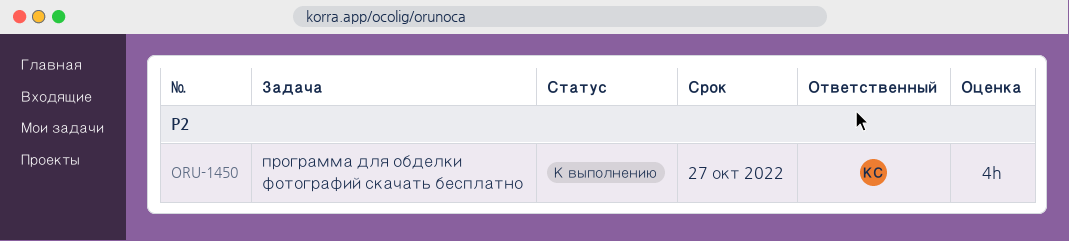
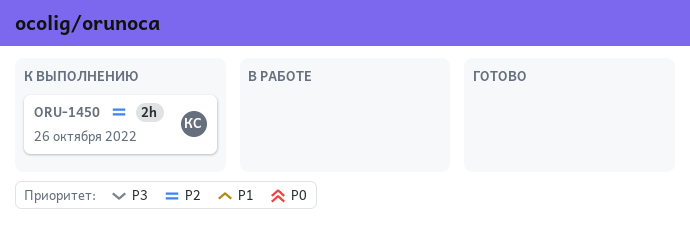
ORU-1450, estimate: 4h -> 2h
ORU-1450, due: Oct 27 -> Oct 26

